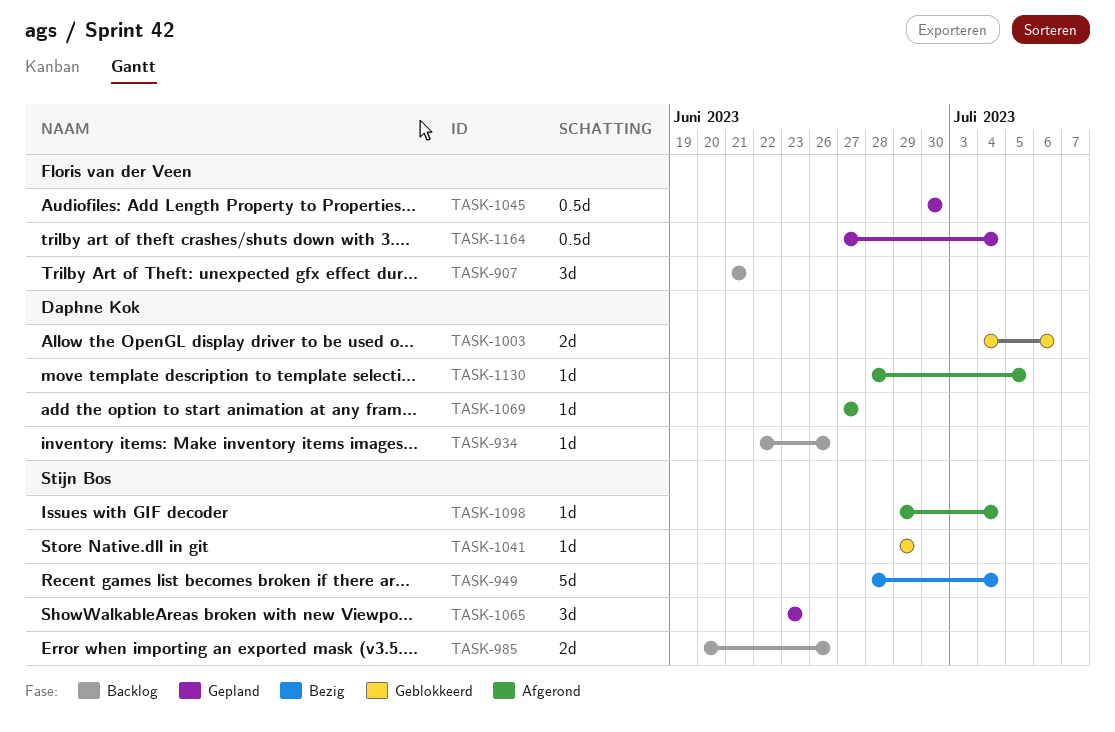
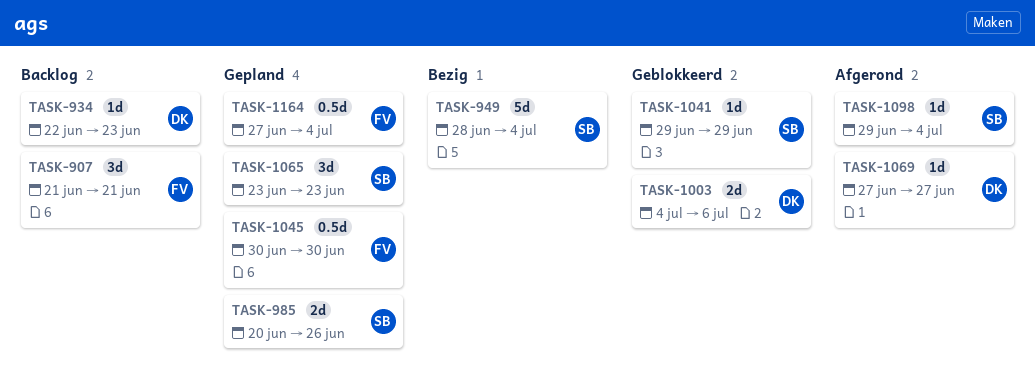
TASK-934, due: Jun 26 -> Jun 23
TASK-985, status: Backlog -> Gepland
TASK-1130: present -> none

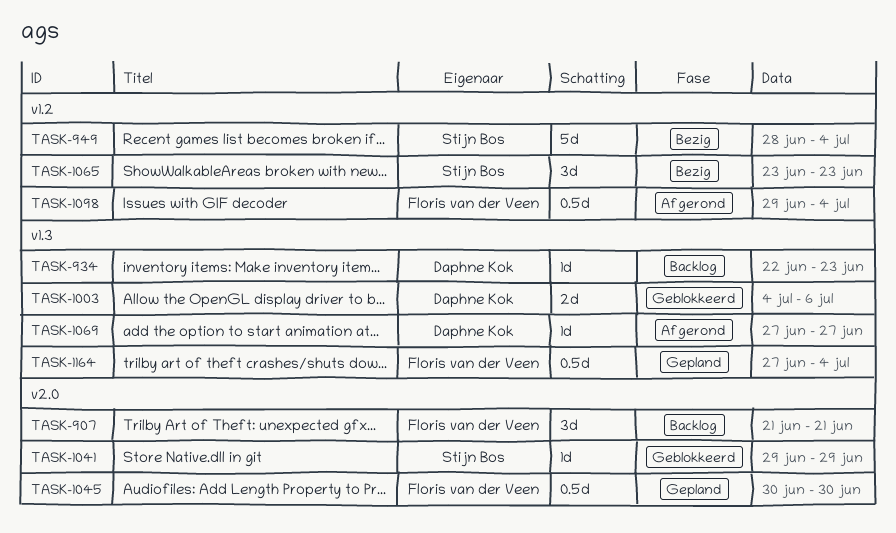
TASK-985: present -> none
TASK-1065, status: Gepland -> Bezig
TASK-1098, owner: Stijn Bos -> Floris van der Veen
TASK-1098, estimate: 1d -> 0.5d

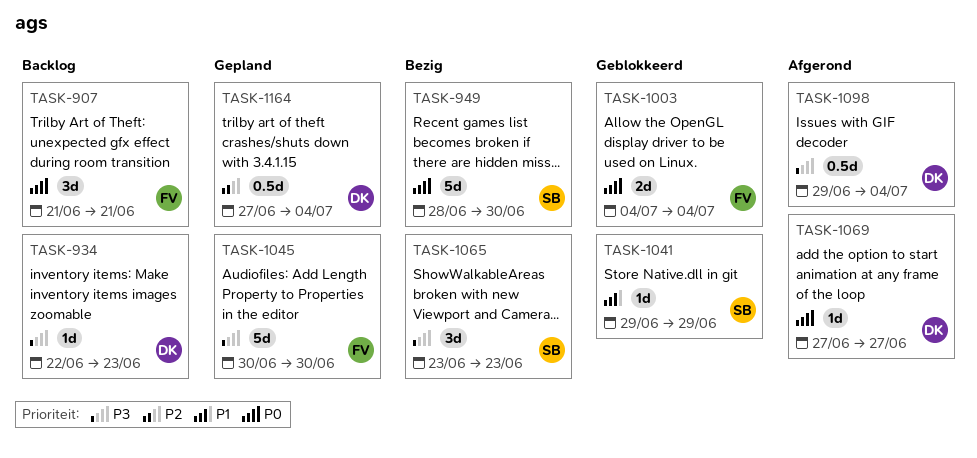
TASK-949, due: Jul 4 -> Jun 30
TASK-1003, owner: Daphne Kok -> Floris van der Veen
TASK-1003, due: Jul 6 -> Jul 4
TASK-1045, estimate: 0.5d -> 5d
TASK-1098, owner: Floris van der Veen -> Daphne Kok
TASK-1164, owner: Floris van der Veen -> Daphne Kok

